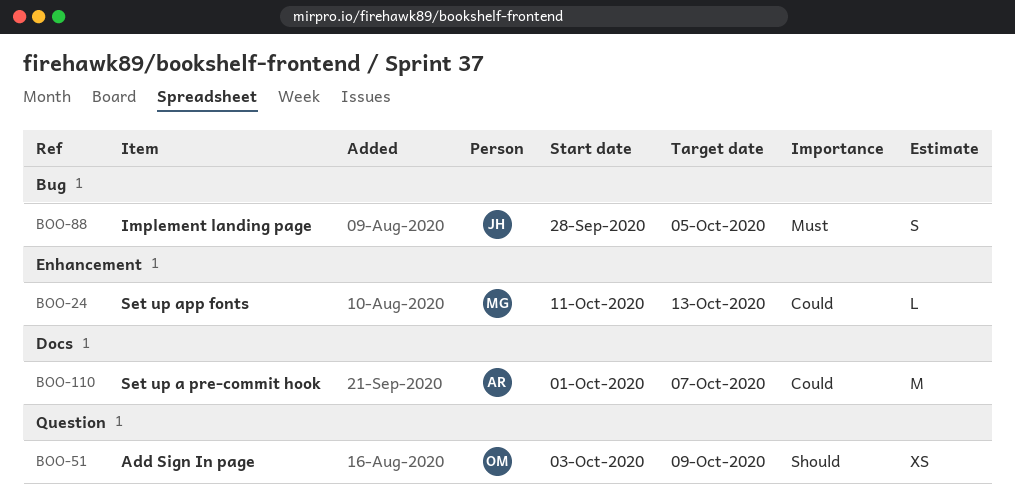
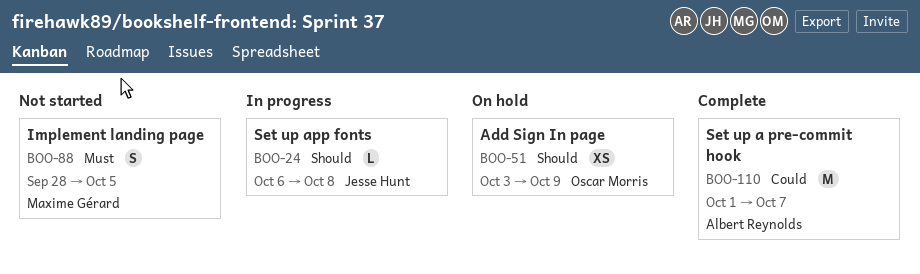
BOO-24, owner: Maxime Gérard -> Jesse Hunt
BOO-24, priority: Could -> Should
BOO-24, start: Oct 11 -> Oct 6
BOO-24, due: Oct 13 -> Oct 8
BOO-88, owner: Jesse Hunt -> Maxime Gérard

